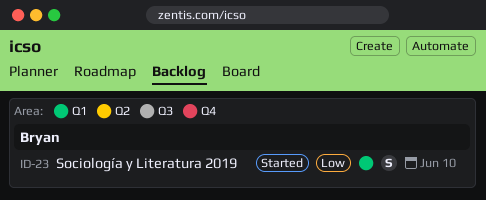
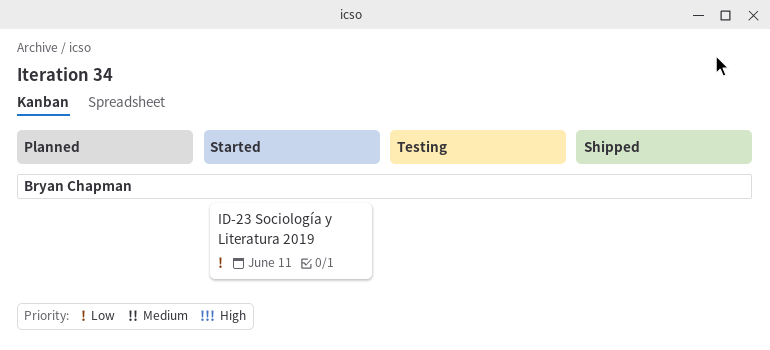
ID-23, due: Jun 10 -> Jun 11

